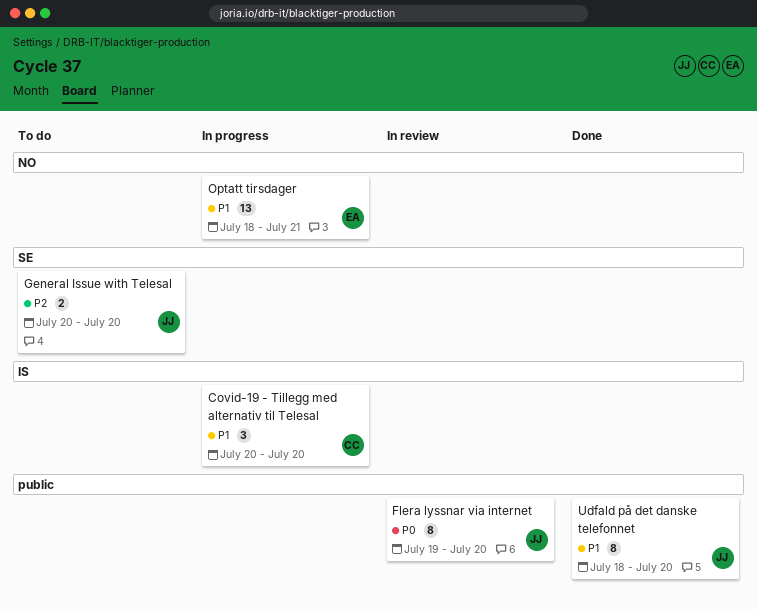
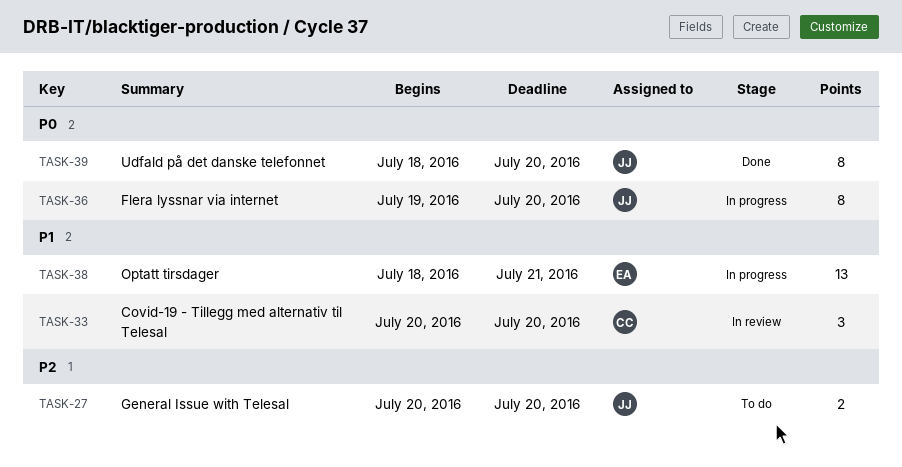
Covid-19 - Tillegg med alternativ til Telesal, status: In progress -> In review
Flera lyssnar via internet, status: In review -> In progress
Udfald på det danske telefonnet, priority: P1 -> P0

